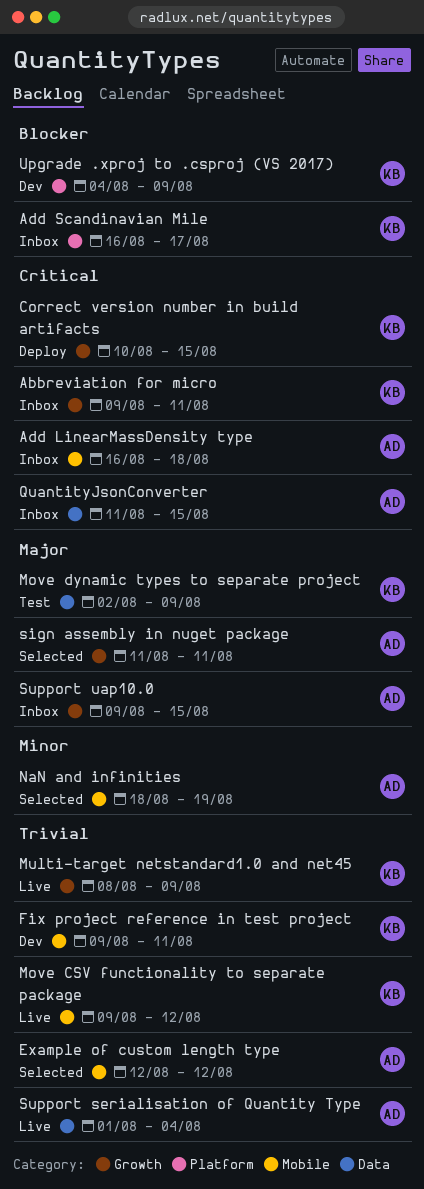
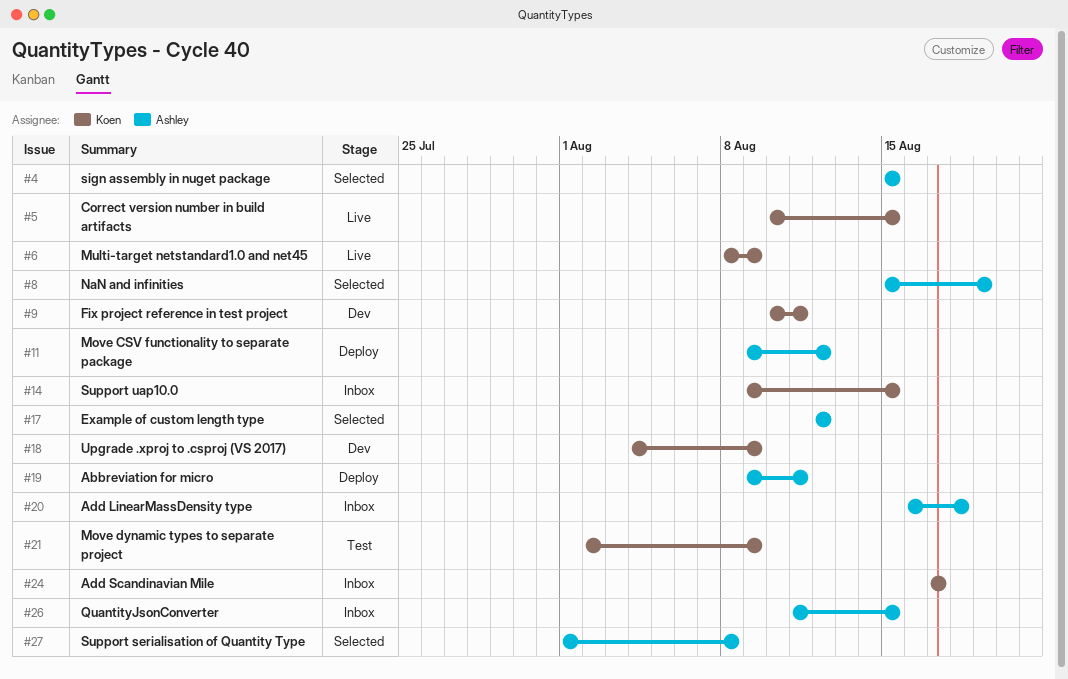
Abbreviation for micro, status: Inbox -> Deploy
Abbreviation for micro, owner: Koen -> Ashley
Add Scandinavian Mile, start: Aug 16 -> Aug 17
Correct version number in build artifacts, status: Deploy -> Live
Fix project reference in test project, start: Aug 9 -> Aug 10
Move CSV functionality to separate package, status: Live -> Deploy
Move CSV functionality to separate package, owner: Koen -> Ashley
NaN and infinities, start: Aug 18 -> Aug 15
sign assembly in nuget package, start: Aug 11 -> Aug 15
sign assembly in nuget package, due: Aug 11 -> Aug 15
Support serialisation of Quantity Type, status: Live -> Selected
Support serialisation of Quantity Type, due: Aug 4 -> Aug 8
Support uap10.0, owner: Ashley -> Koen

